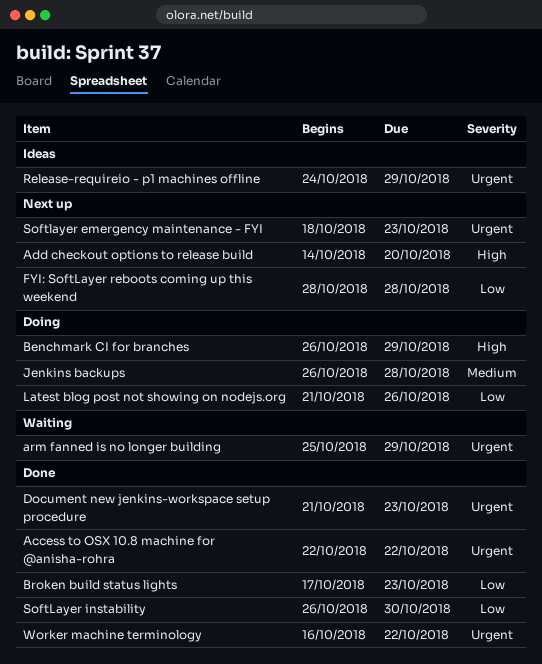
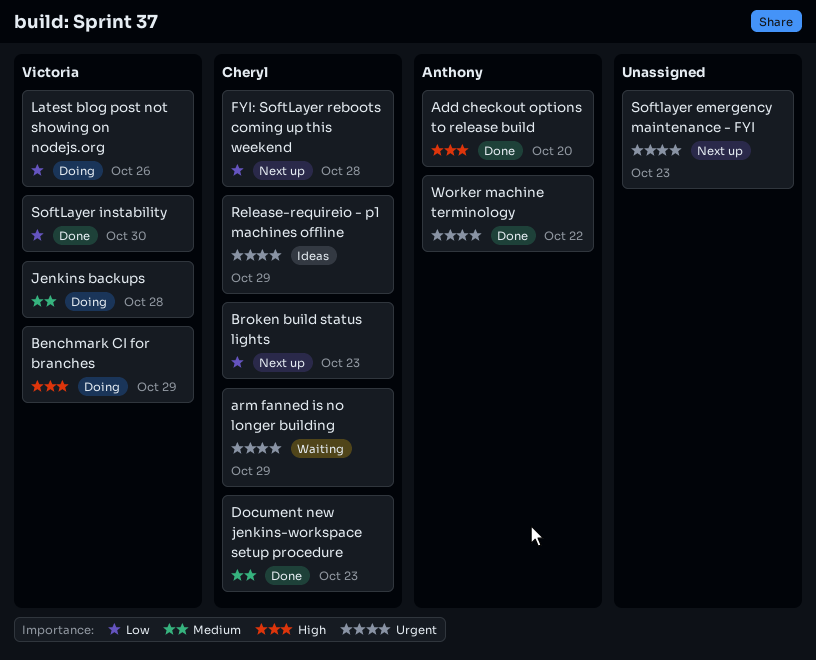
Access to OSX 10.8 machine for @anisha-rohra: present -> none
Add checkout options to release build, status: Next up -> Done
Broken build status lights, status: Done -> Next up
Document new jenkins-workspace setup procedure, priority: Urgent -> Medium

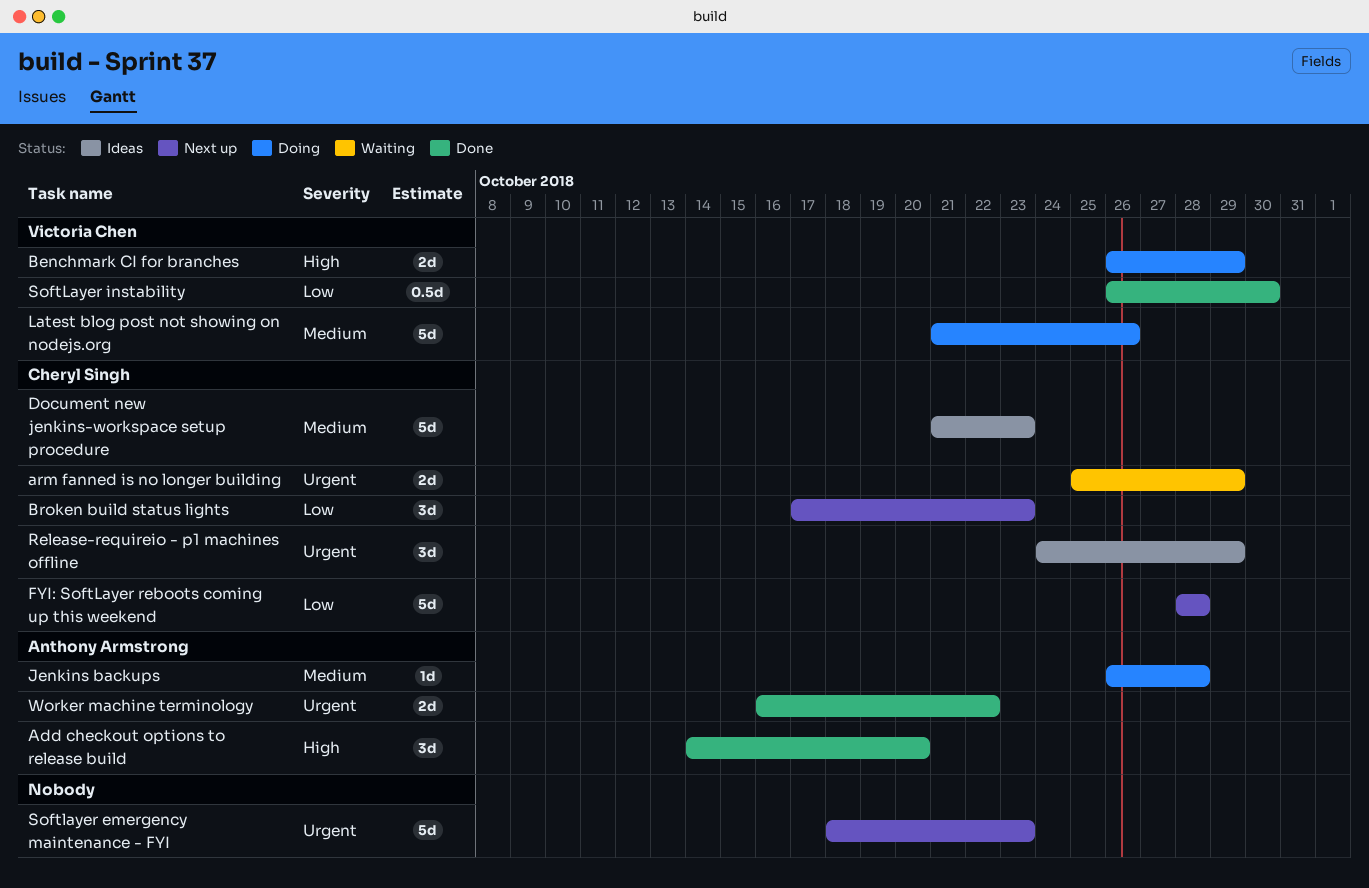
Document new jenkins-workspace setup procedure, status: Done -> Ideas
Jenkins backups, owner: Victoria Chen -> Anthony Armstrong
Latest blog post not showing on nodejs.org, priority: Low -> Medium

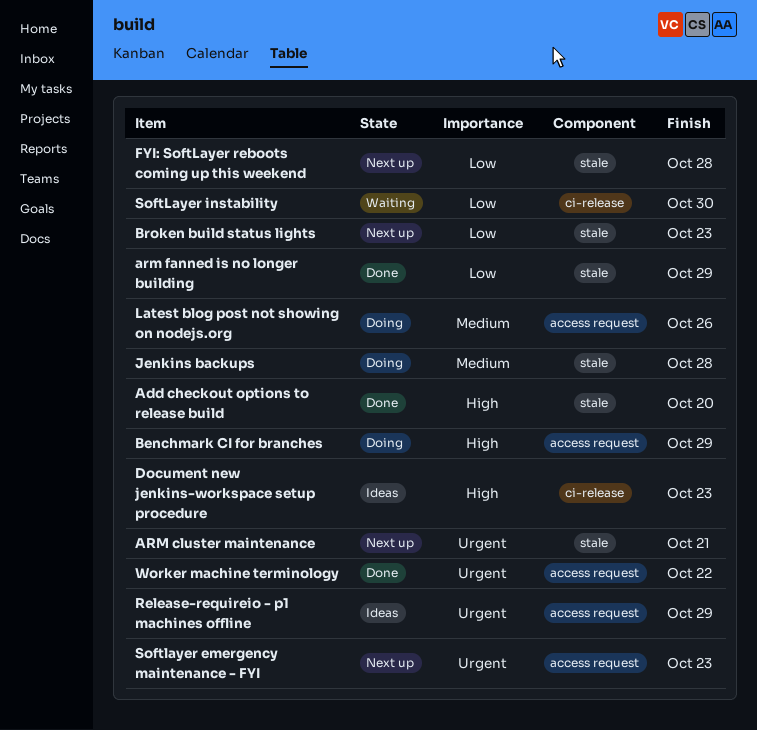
ARM cluster maintenance: none -> present
arm fanned is no longer building, status: Waiting -> Done
arm fanned is no longer building, priority: Urgent -> Low
Document new jenkins-workspace setup procedure, priority: Medium -> High
SoftLayer instability, status: Done -> Waiting

